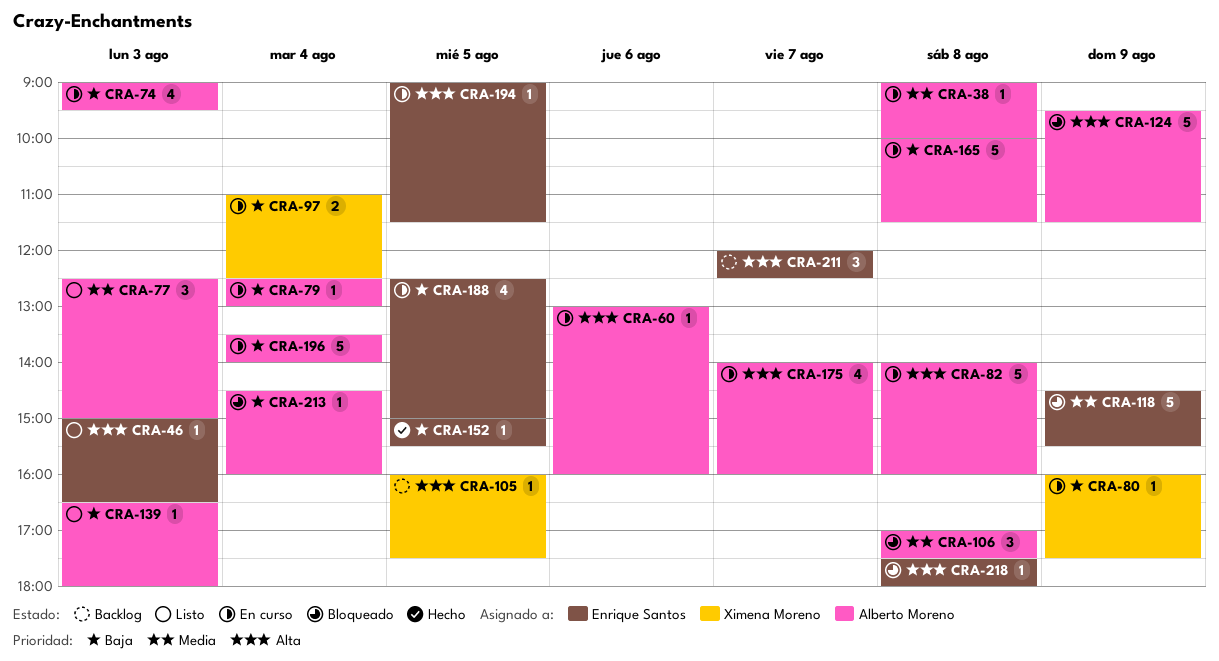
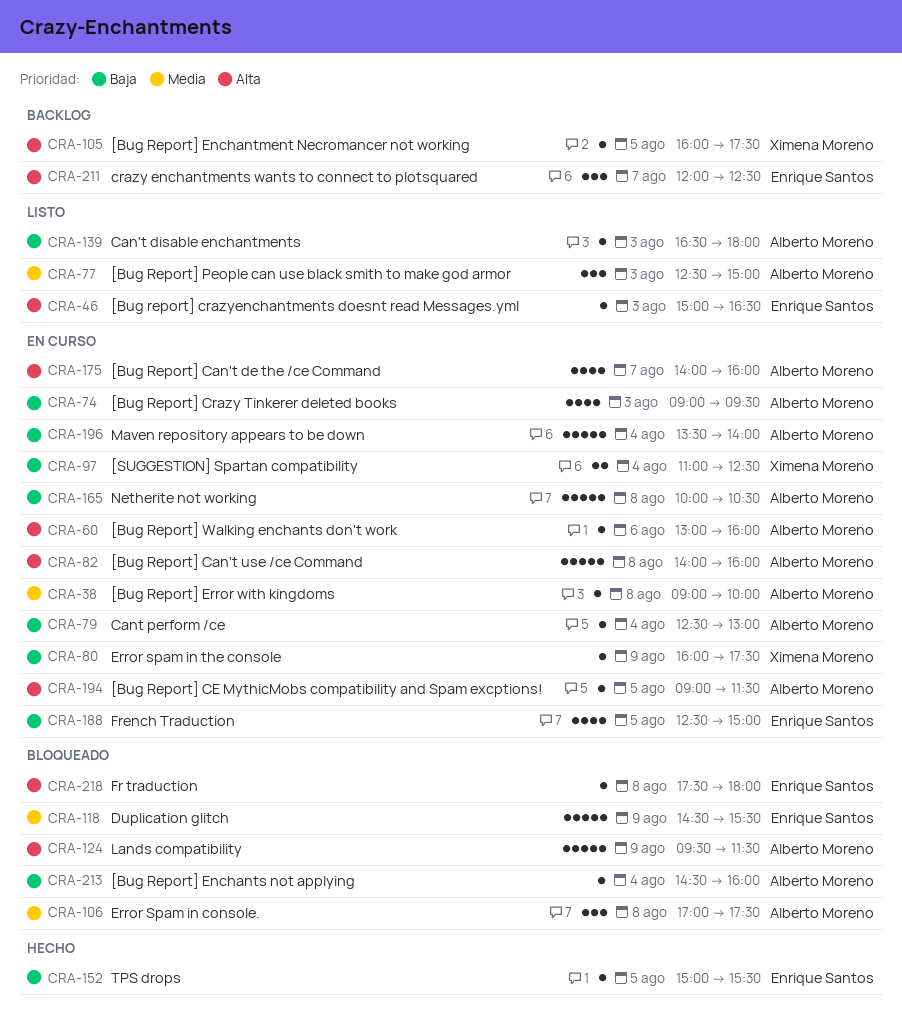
CRA-165, ends: 11:30 -> 10:30
CRA-194, owner: Enrique Santos -> Alberto Moreno

